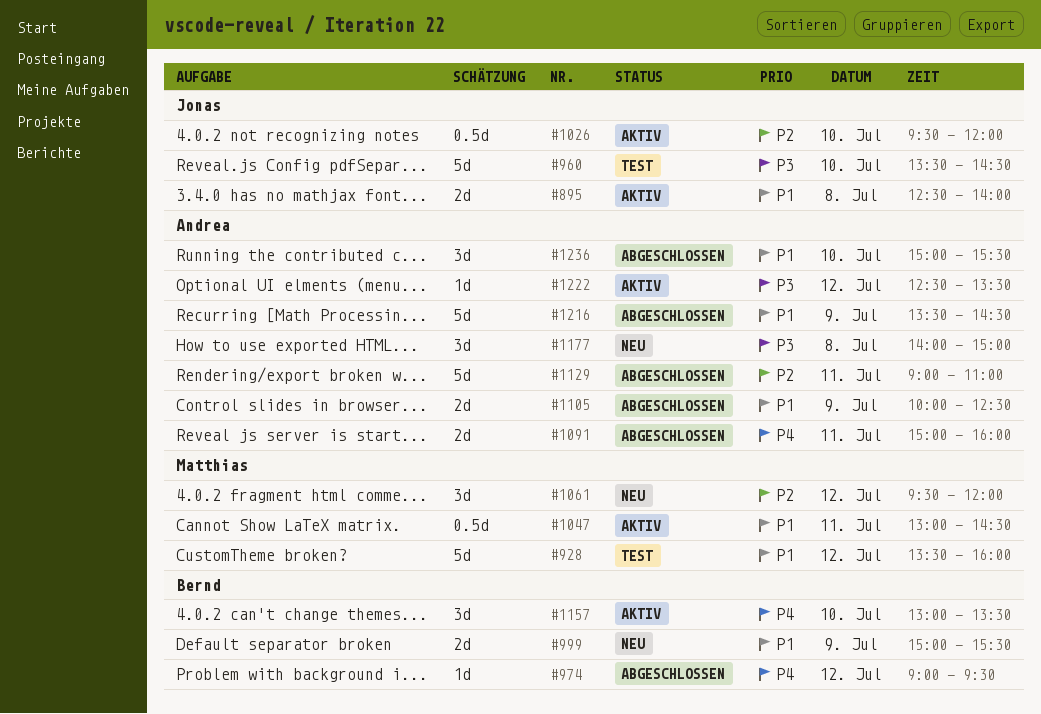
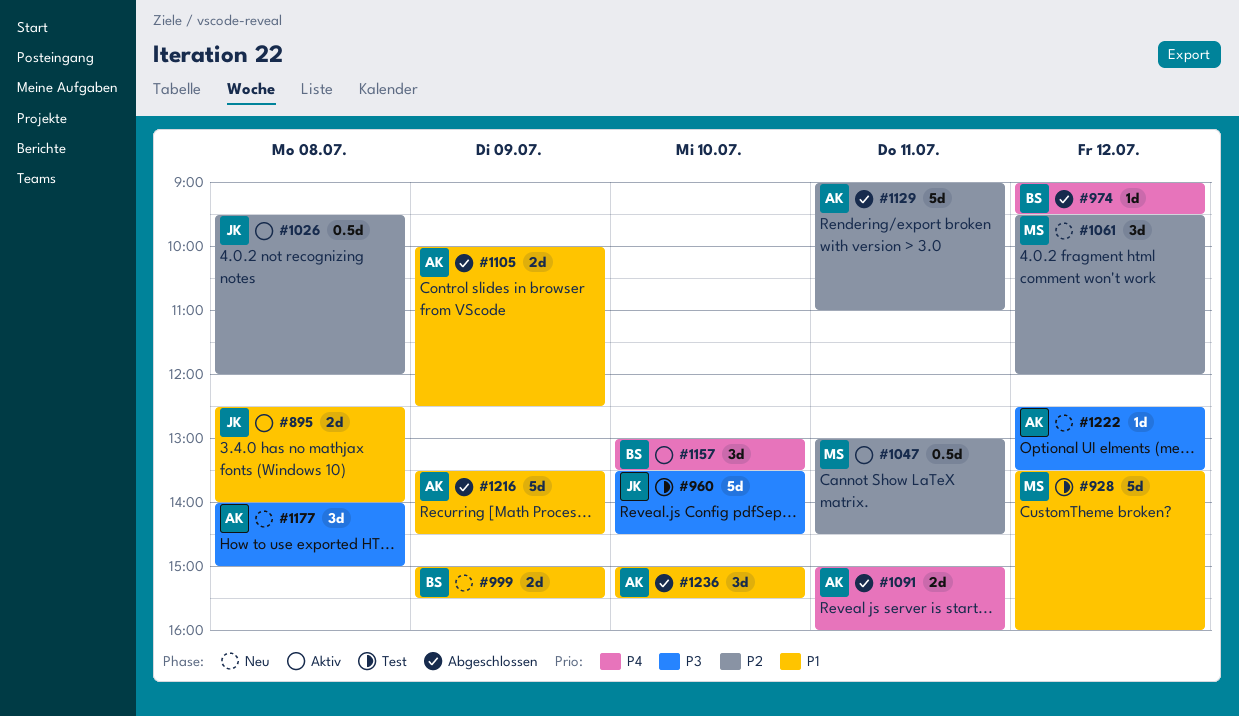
#1026, day: Jul 10 -> Jul 8
#1047, priority: P1 -> P2
#1222, status: Aktiv -> Neu

